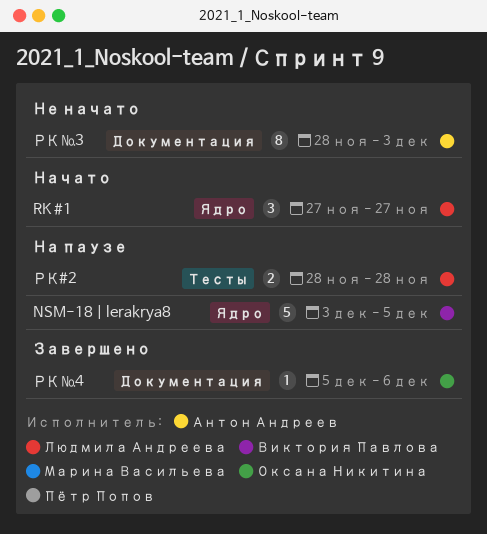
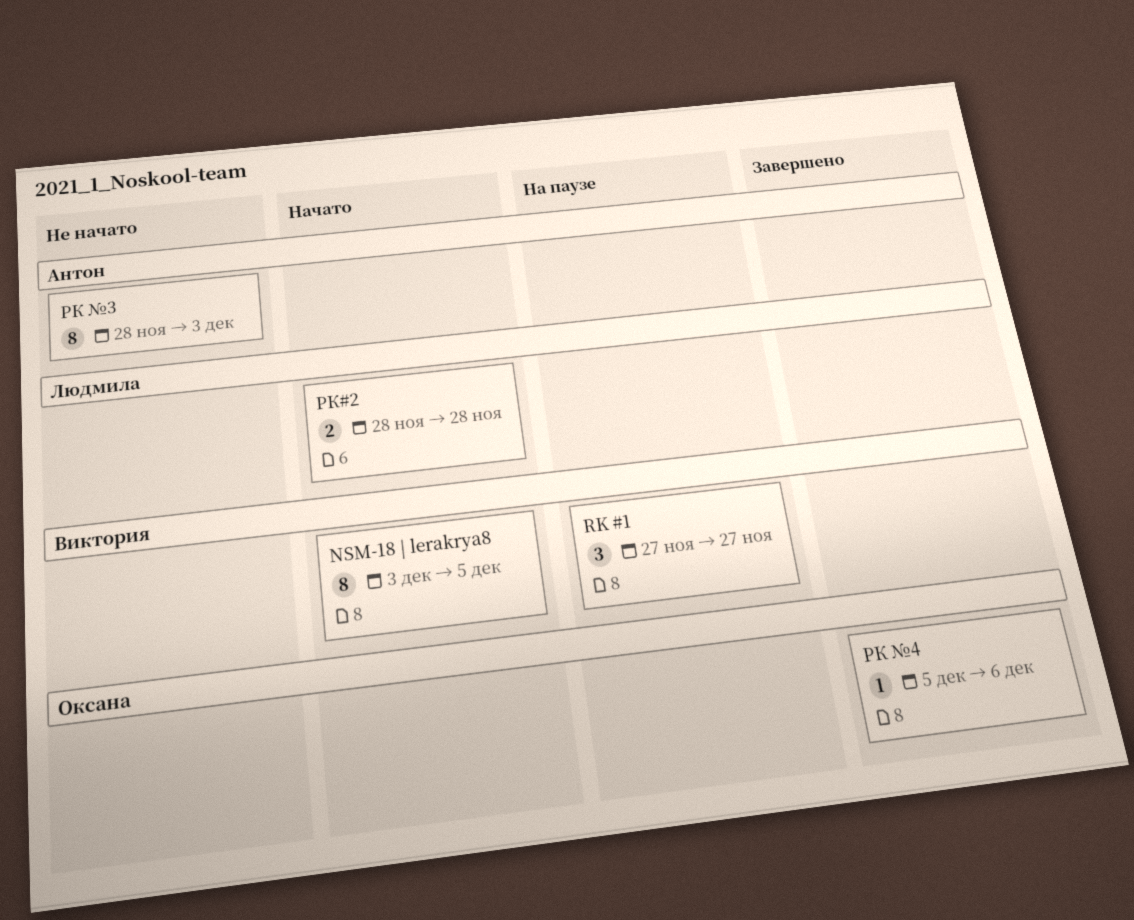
NSM-18 | lerakrya8, status: На паузе -> Начато
NSM-18 | lerakrya8, estimate: 5 -> 8
RK #1, status: Начато -> На паузе
RK #1, owner: Людмила Андреева -> Виктория Павлова
РК#2, status: На паузе -> Начато

